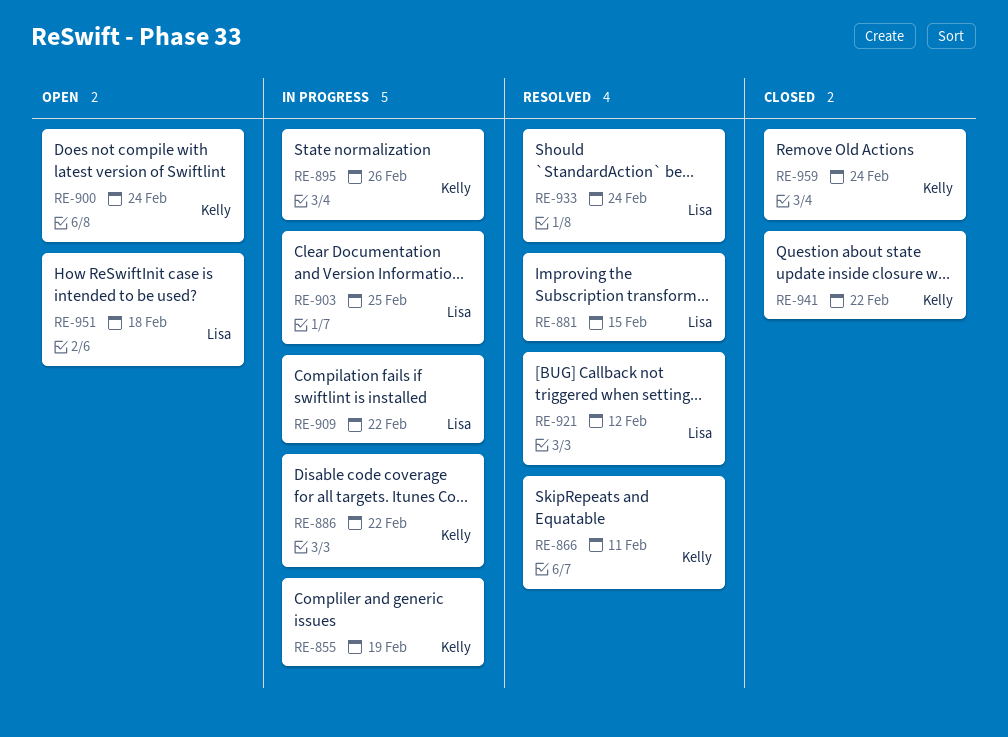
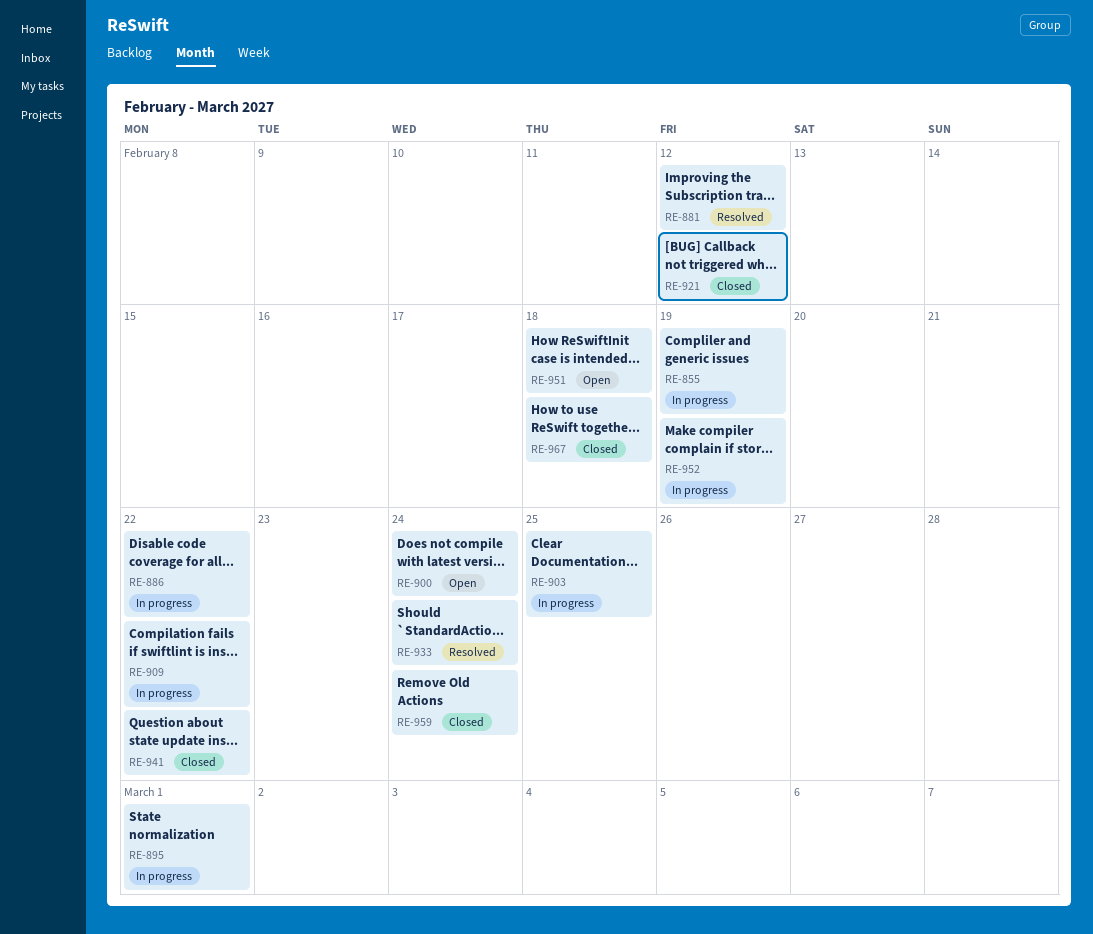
RE-866: present -> none
RE-881, due: Feb 15 -> Feb 12
RE-895, due: Feb 26 -> Mar 1
RE-921, status: Resolved -> Closed
RE-952: none -> present
RE-967: none -> present

